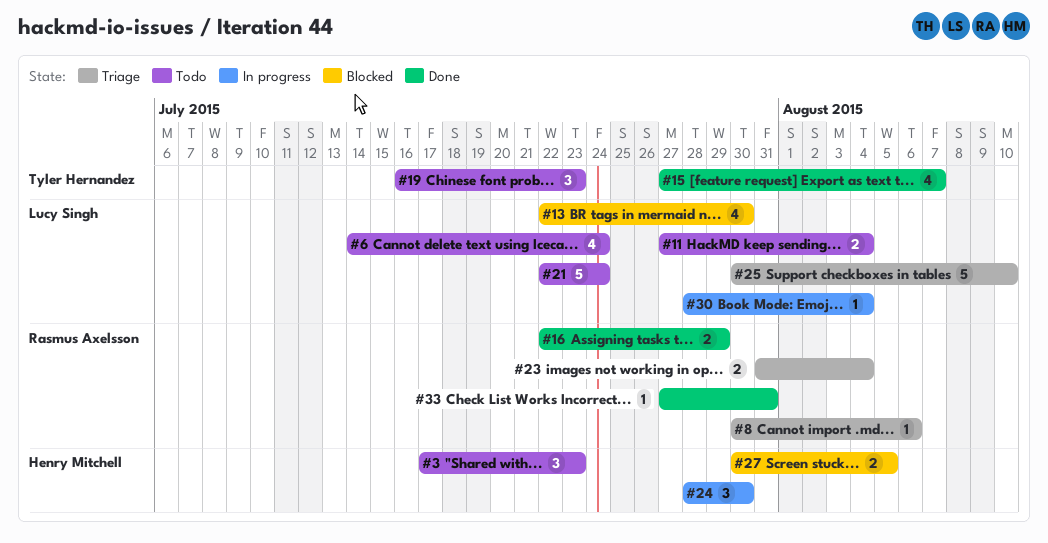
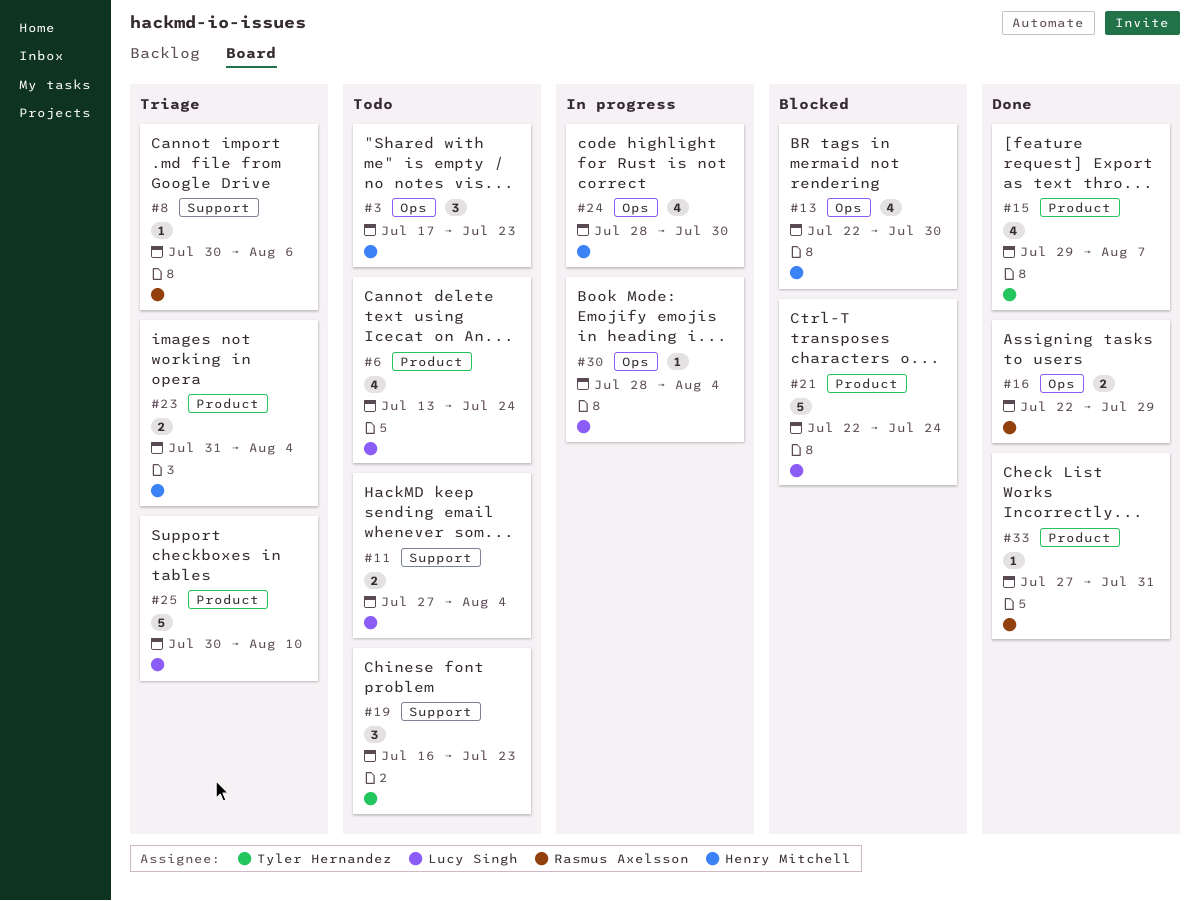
#6, start: Jul 14 -> Jul 13
#13, owner: Lucy Singh -> Henry Mitchell
#15, start: Jul 27 -> Jul 29
#21, status: Todo -> Blocked
#23, owner: Rasmus Axelsson -> Henry Mitchell
#24, estimate: 3 -> 4
#27: present -> none

